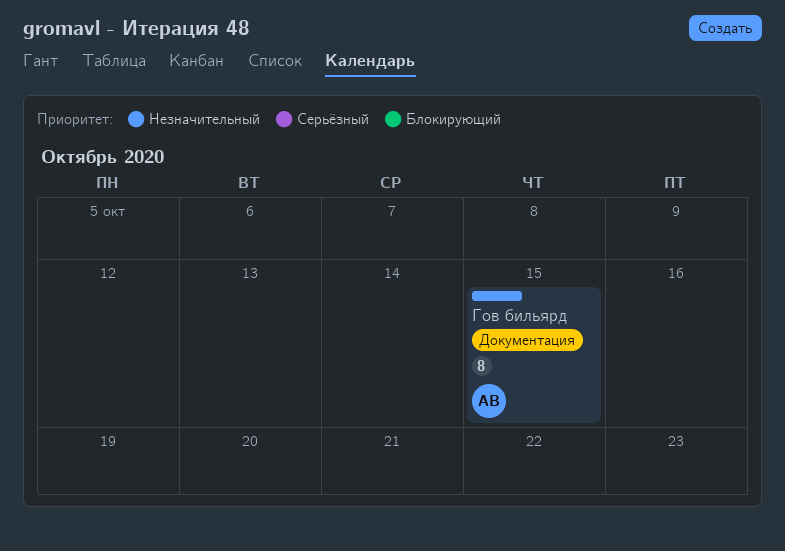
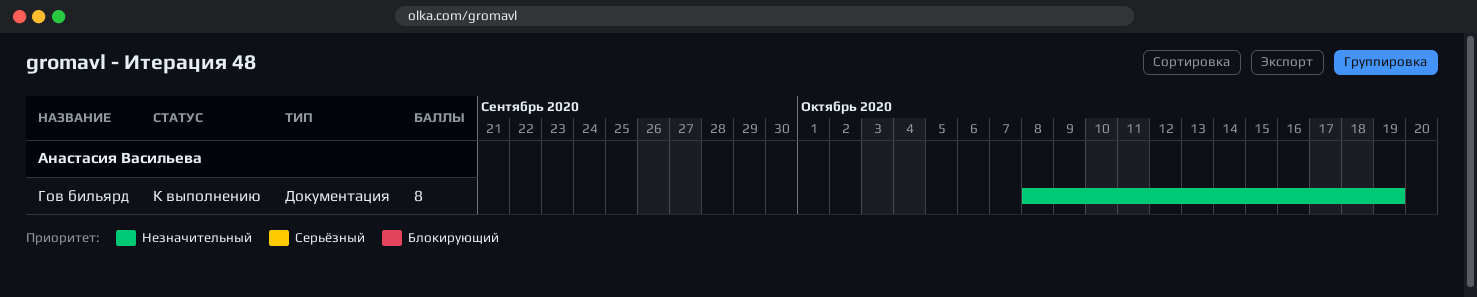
Гов бильярд, due: Oct 15 -> Oct 19

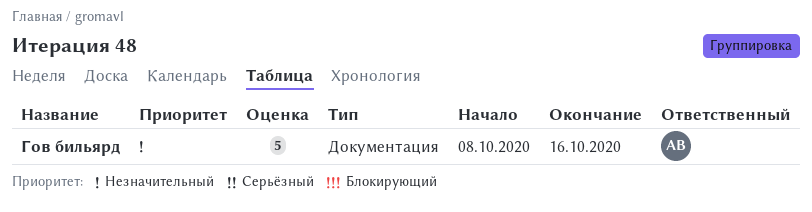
Гов бильярд, estimate: 8 -> 5
Гов бильярд, due: Oct 19 -> Oct 16

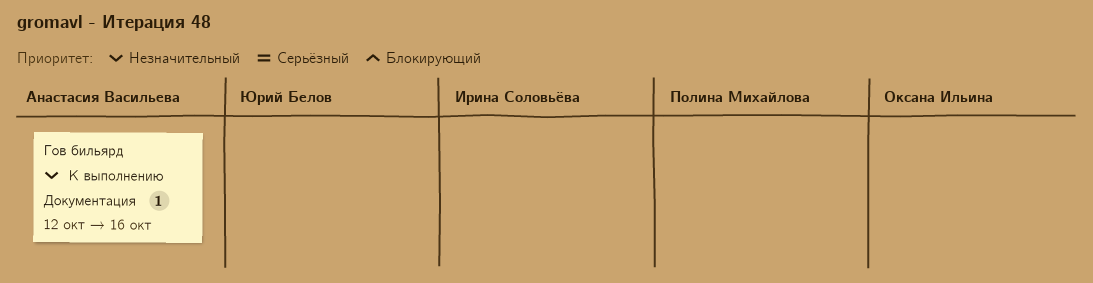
Гов бильярд, estimate: 5 -> 1
Гов бильярд, start: Oct 8 -> Oct 12

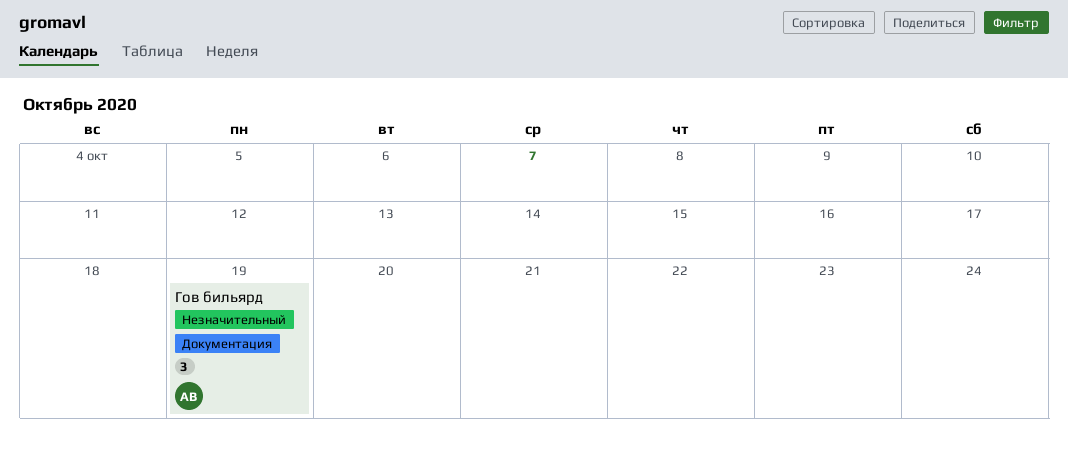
Гов бильярд, estimate: 1 -> 3
Гов бильярд, due: Oct 16 -> Oct 19

